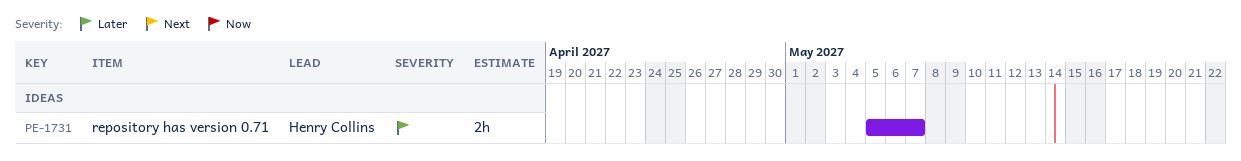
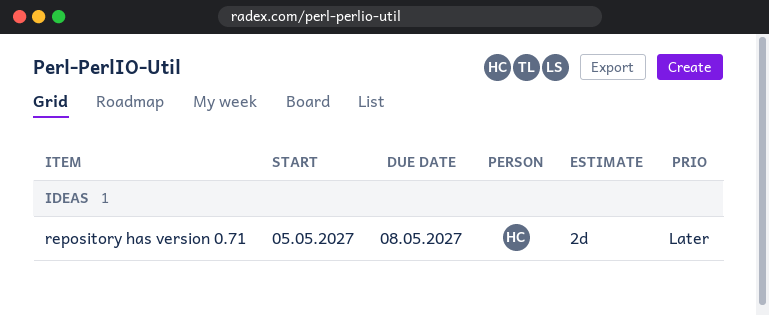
repository has version 0.71, estimate: 2h -> 2d
repository has version 0.71, due: May 7 -> May 8

